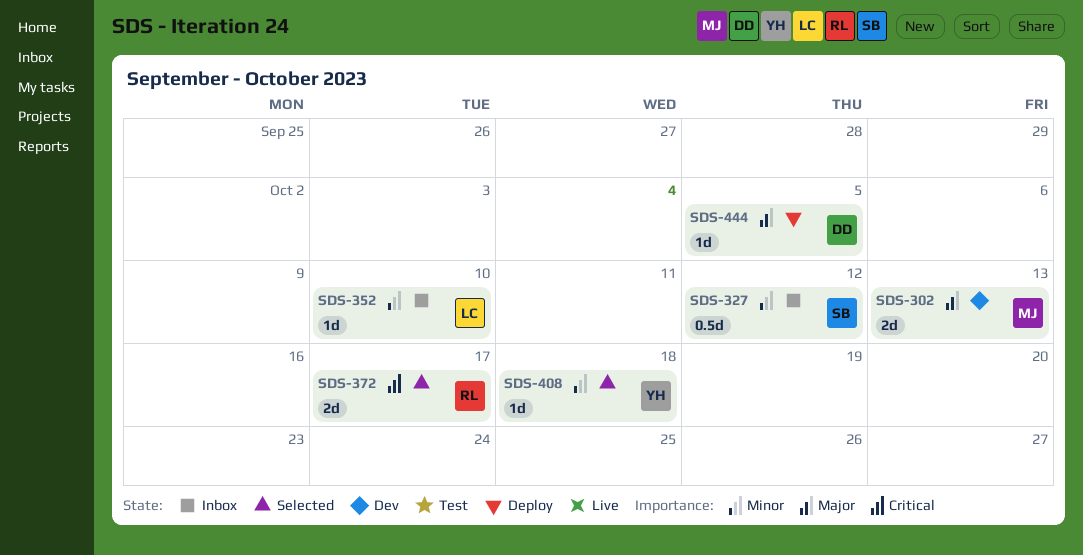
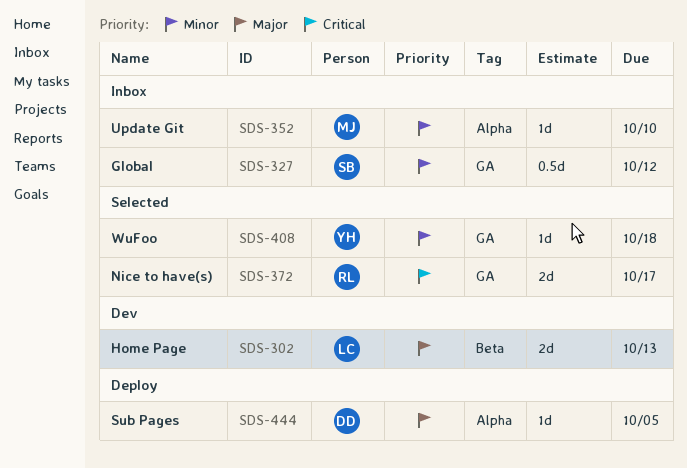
SDS-302, owner: MJ -> LC
SDS-352, owner: LC -> MJ

